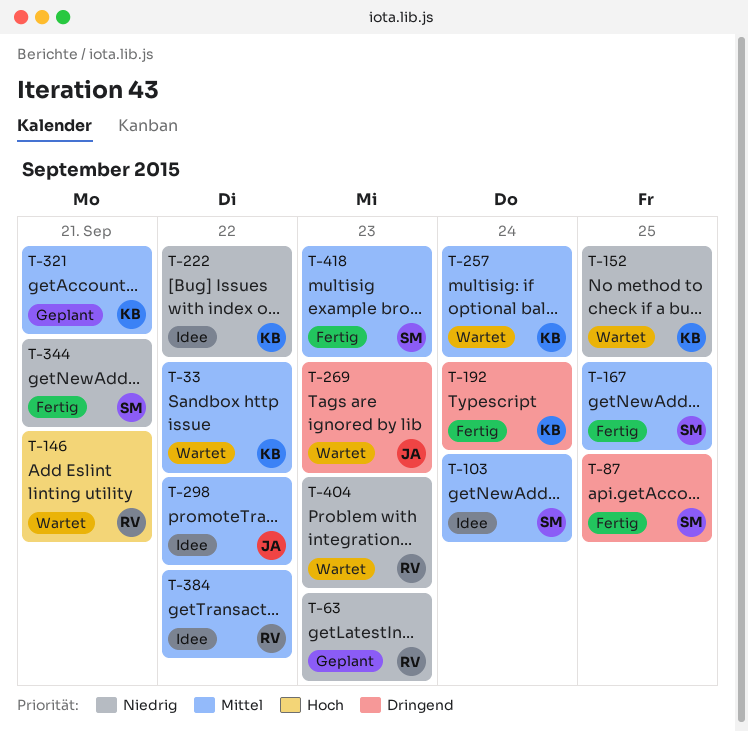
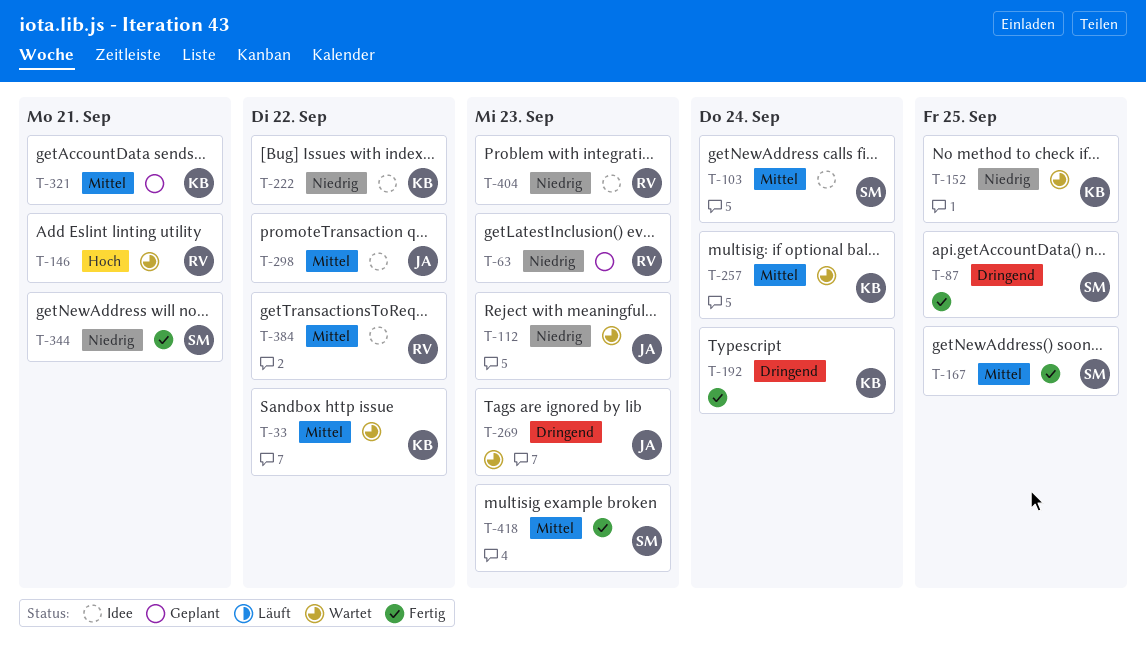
T-112: none -> present
T-404, status: Wartet -> Idee

